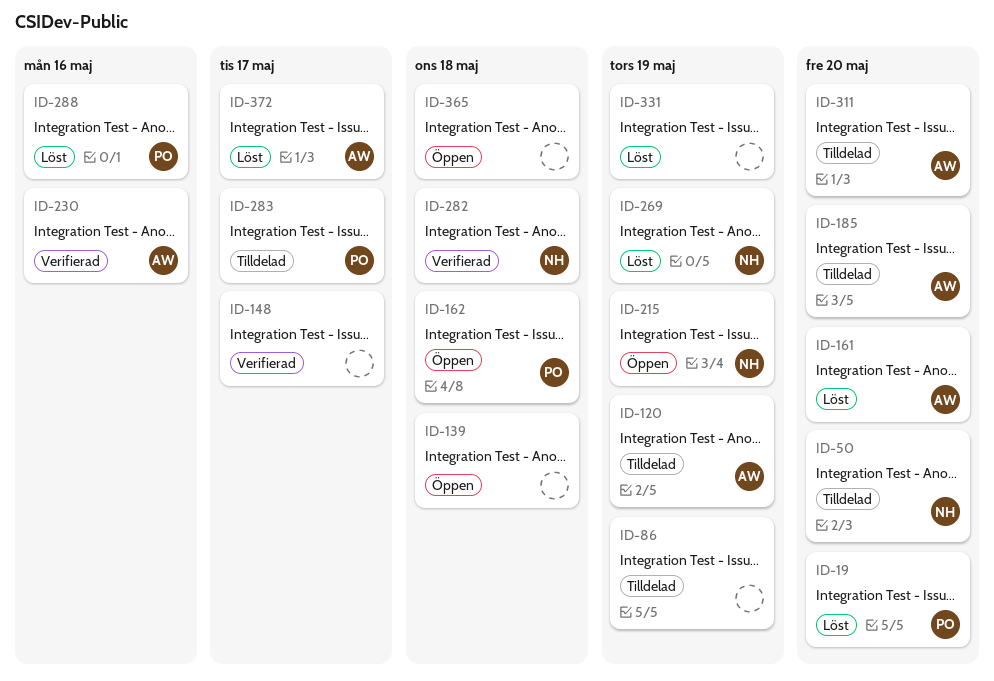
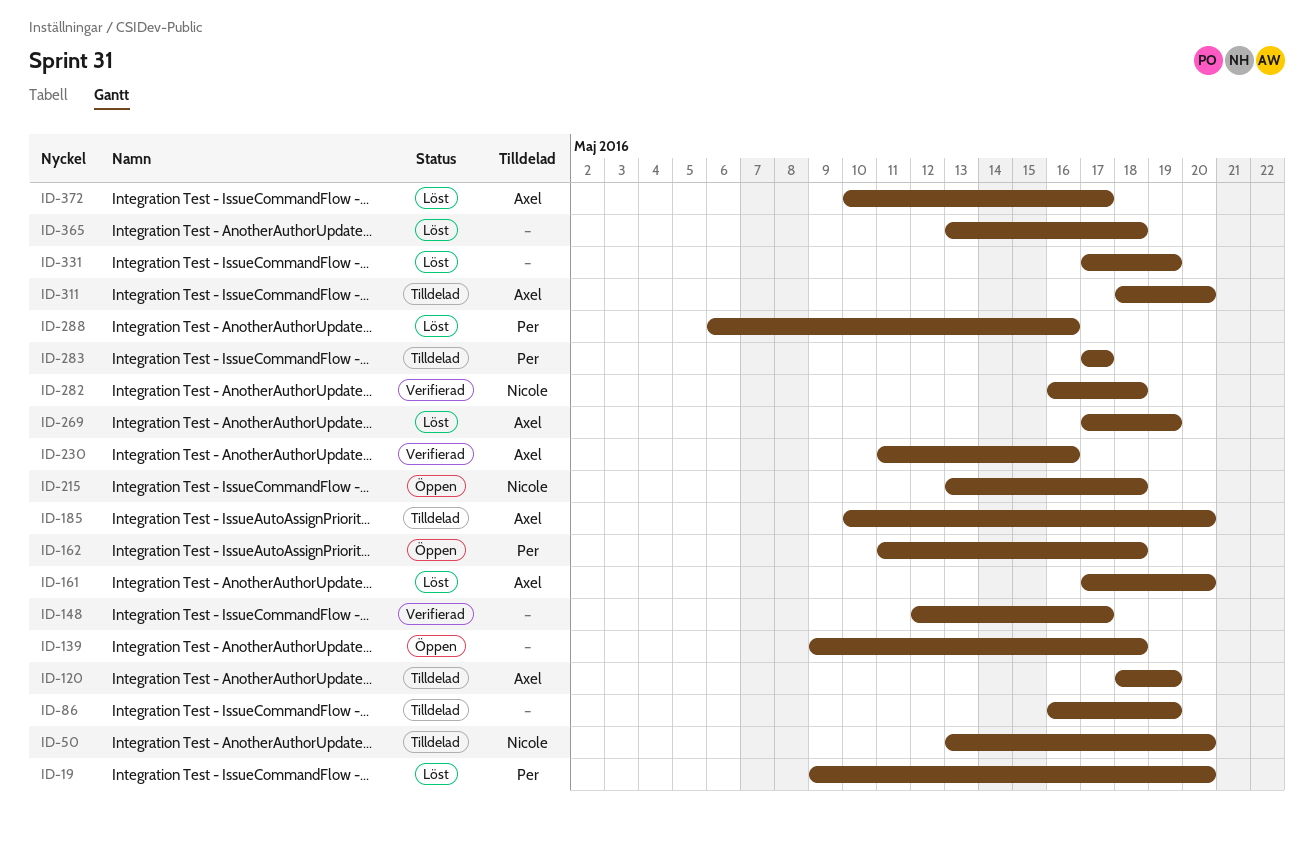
ID-215, due: May 19 -> May 18
ID-269, owner: Nicole -> Axel
ID-365, status: Öppen -> Löst

